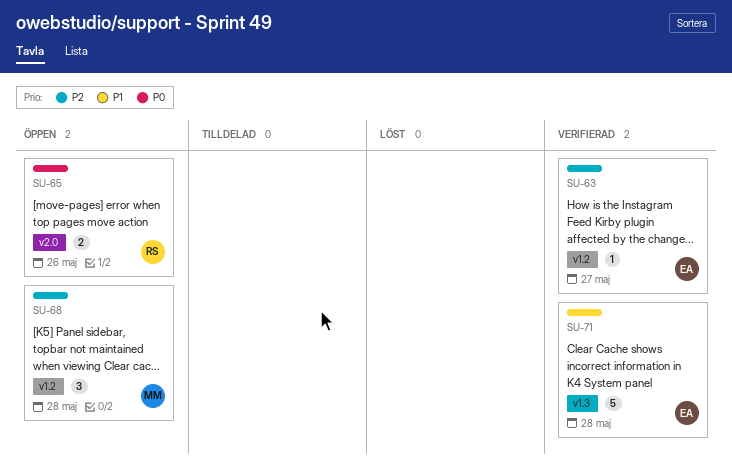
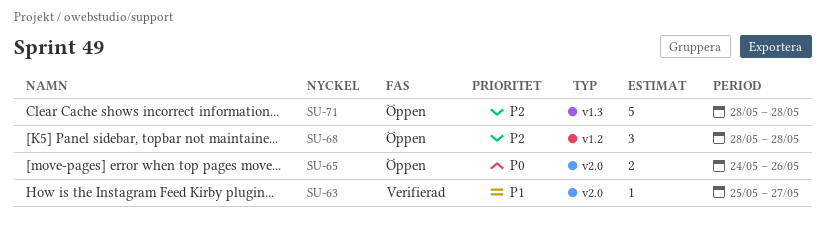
SU-63, priority: P2 -> P1
SU-63, label: v1.2 -> v2.0
SU-71, status: Verifierad -> Öppen
SU-71, priority: P1 -> P2

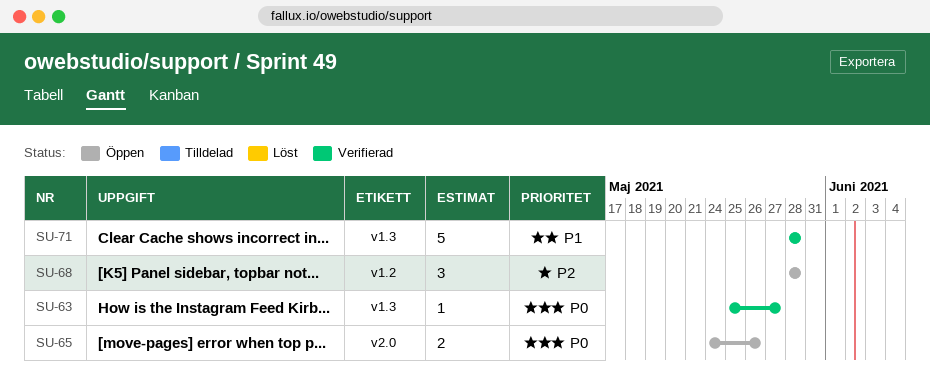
SU-63, priority: P1 -> P0
SU-63, label: v2.0 -> v1.3
SU-71, status: Öppen -> Verifierad
SU-71, priority: P2 -> P1

